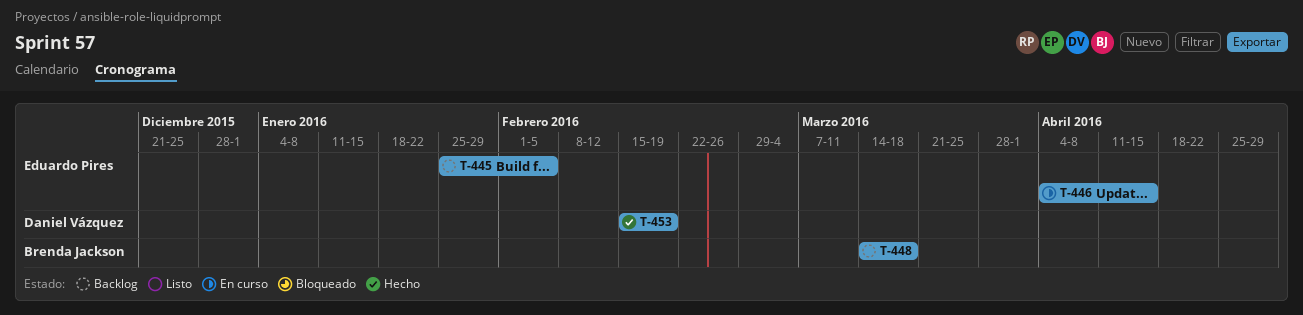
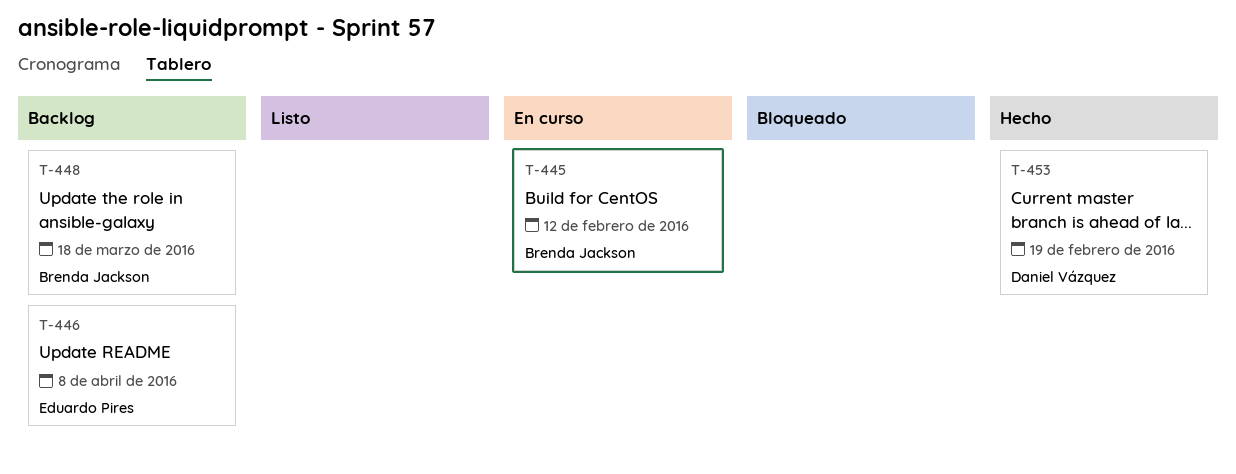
T-445, status: Backlog -> En curso
T-445, owner: Eduardo Pires -> Brenda Jackson
T-445, due: Feb 5 -> Feb 12
T-446, status: En curso -> Backlog
T-446, due: Apr 15 -> Apr 8

